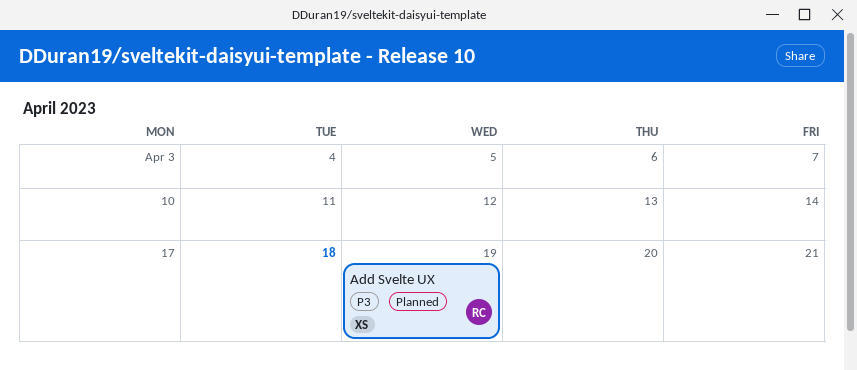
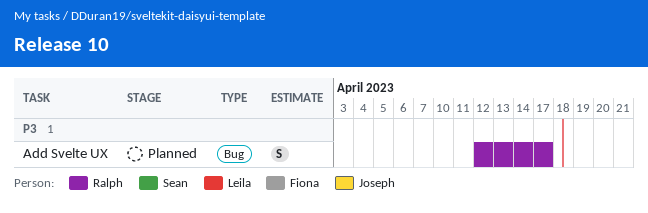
Add Svelte UX, estimate: XS -> S
Add Svelte UX, due: Apr 19 -> Apr 17

